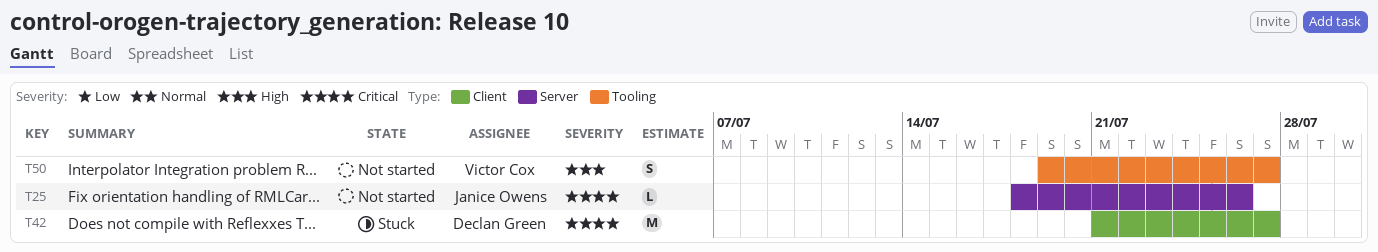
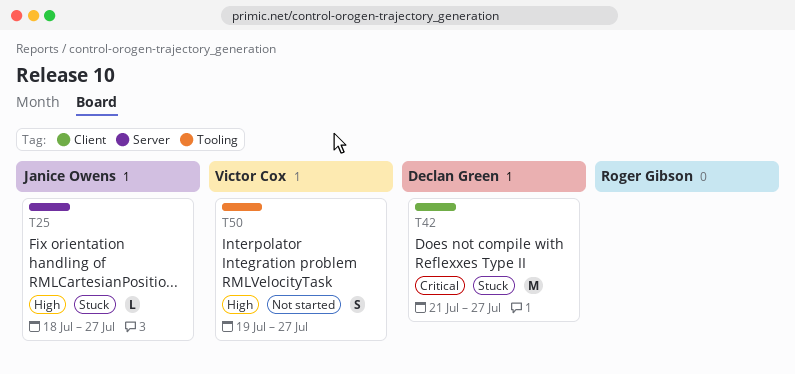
T25, status: Not started -> Stuck
T25, priority: Critical -> High
T25, due: Jul 26 -> Jul 27

